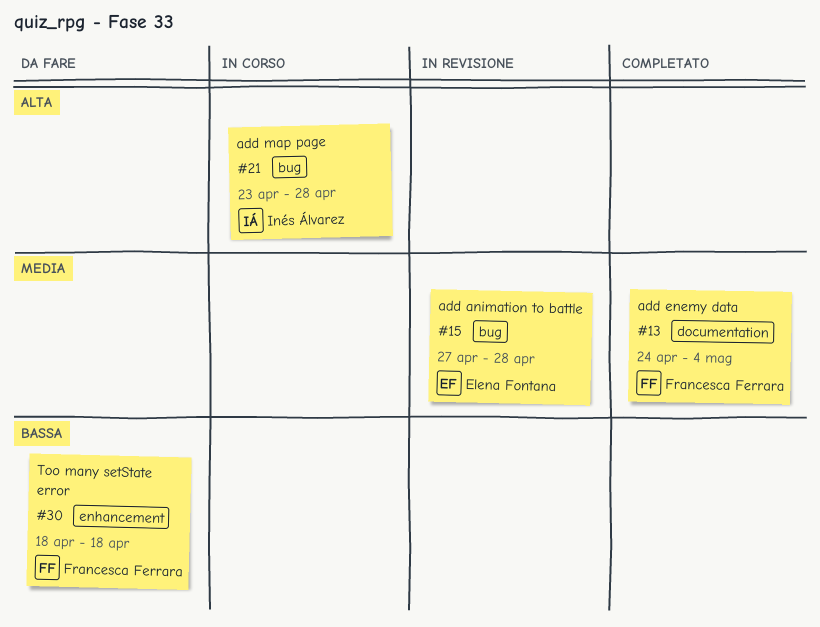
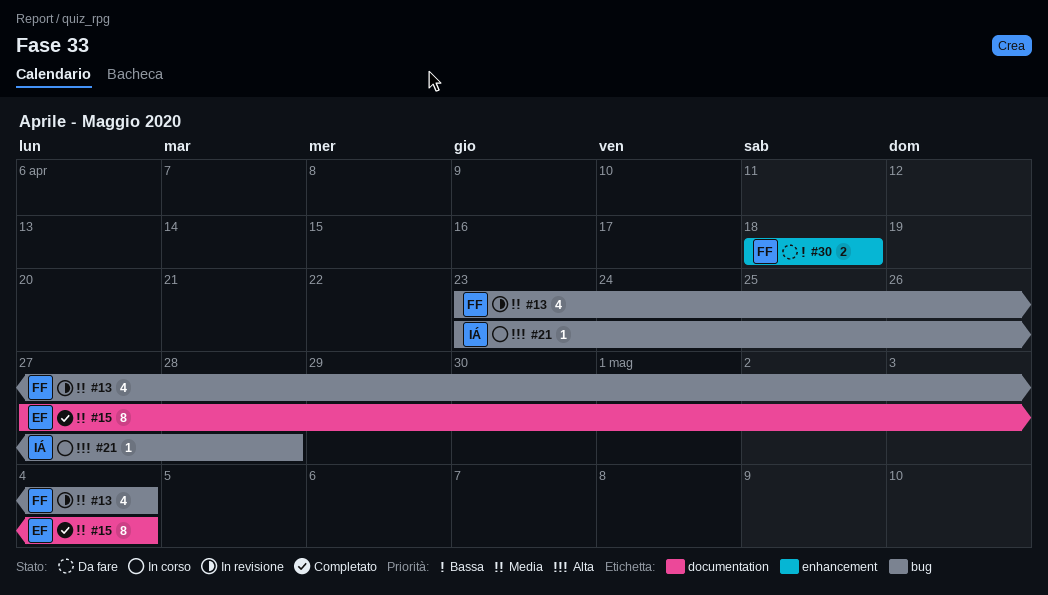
#13, status: Completato -> In revisione
#13, label: documentation -> bug
#13, start: Apr 24 -> Apr 23
#15, status: In revisione -> Completato
#15, label: bug -> documentation
#15, due: Apr 28 -> May 4

